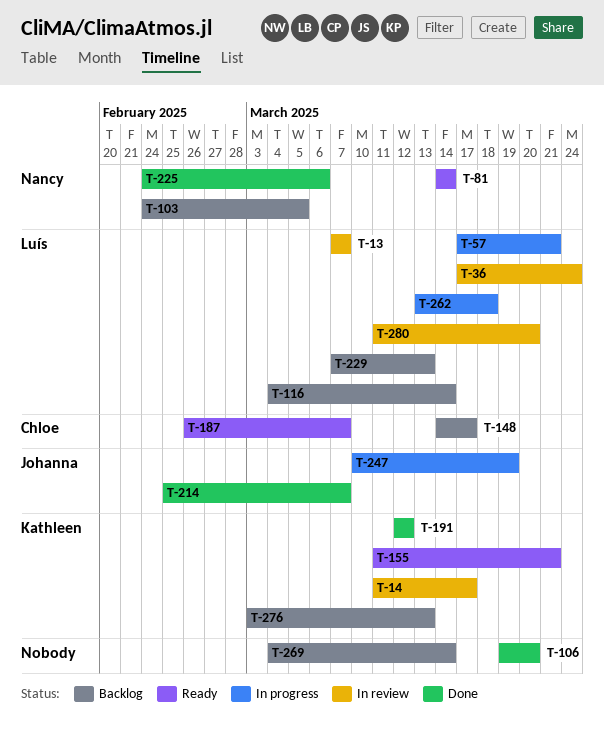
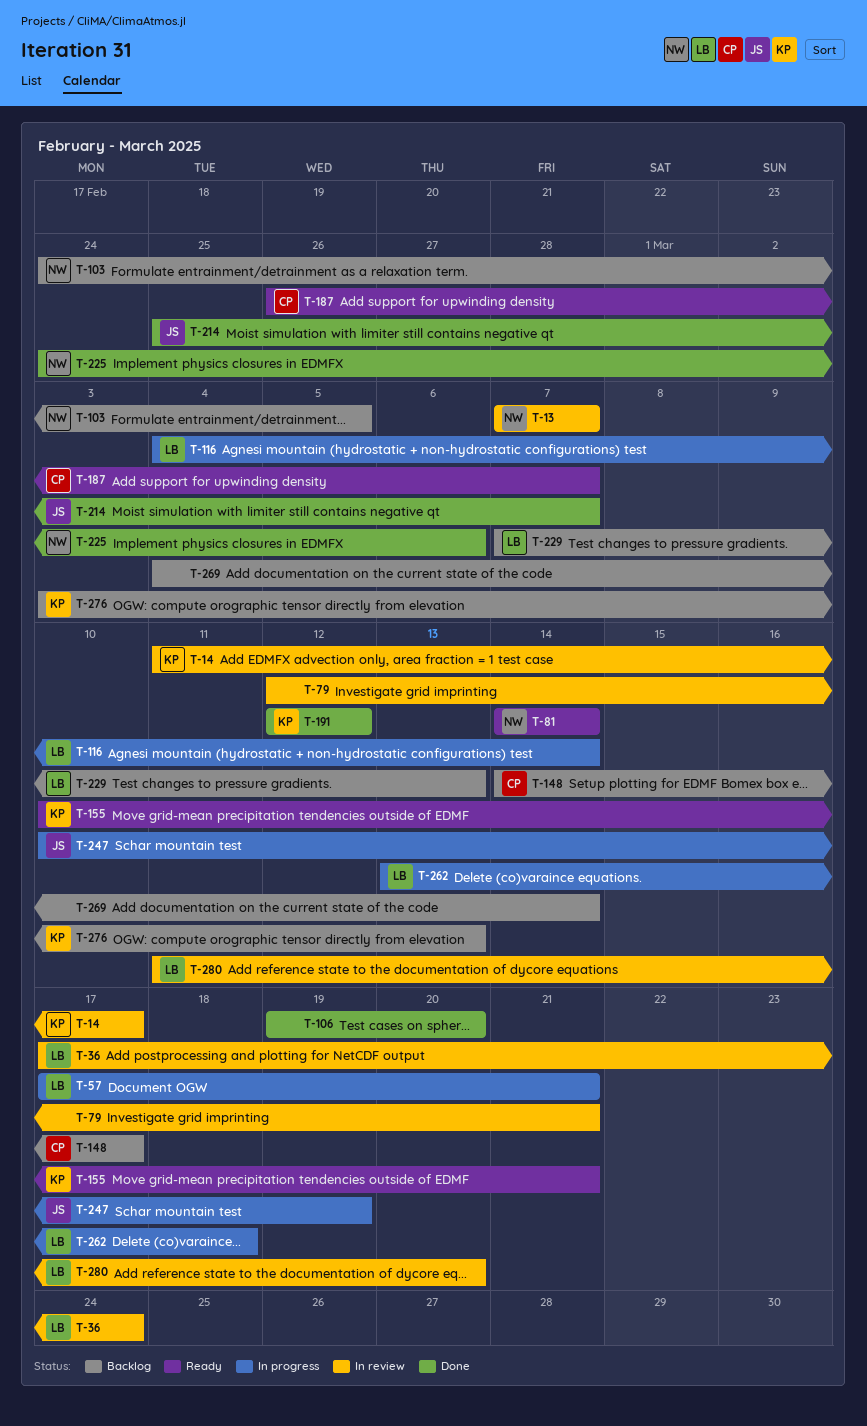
T-13, owner: Luís -> Nancy
T-79: none -> present
T-116, status: Backlog -> In progress
T-155, start: Mar 11 -> Mar 10

